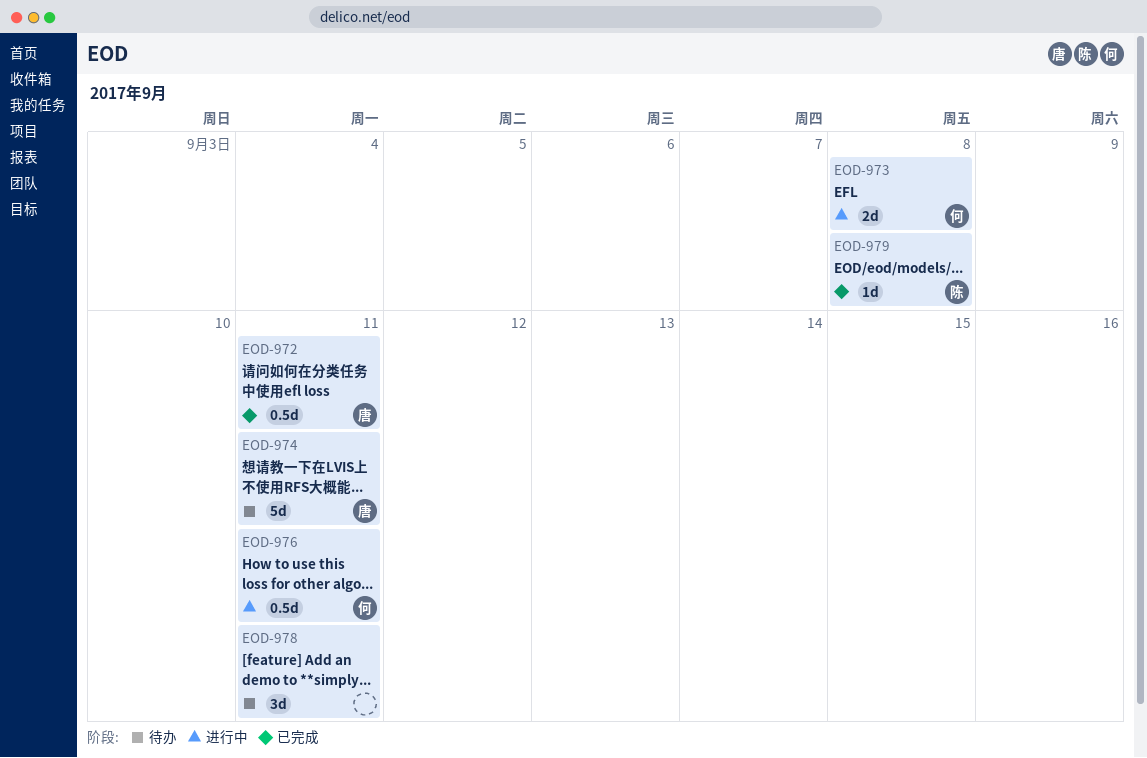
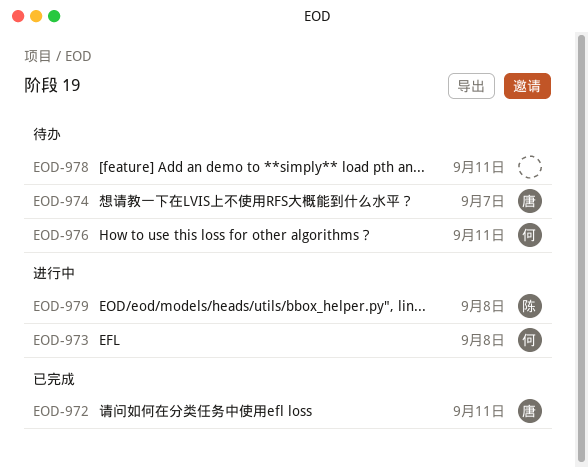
EOD-974, due: Sep 11 -> Sep 7
EOD-976, status: 进行中 -> 待办
EOD-979, status: 已完成 -> 进行中

